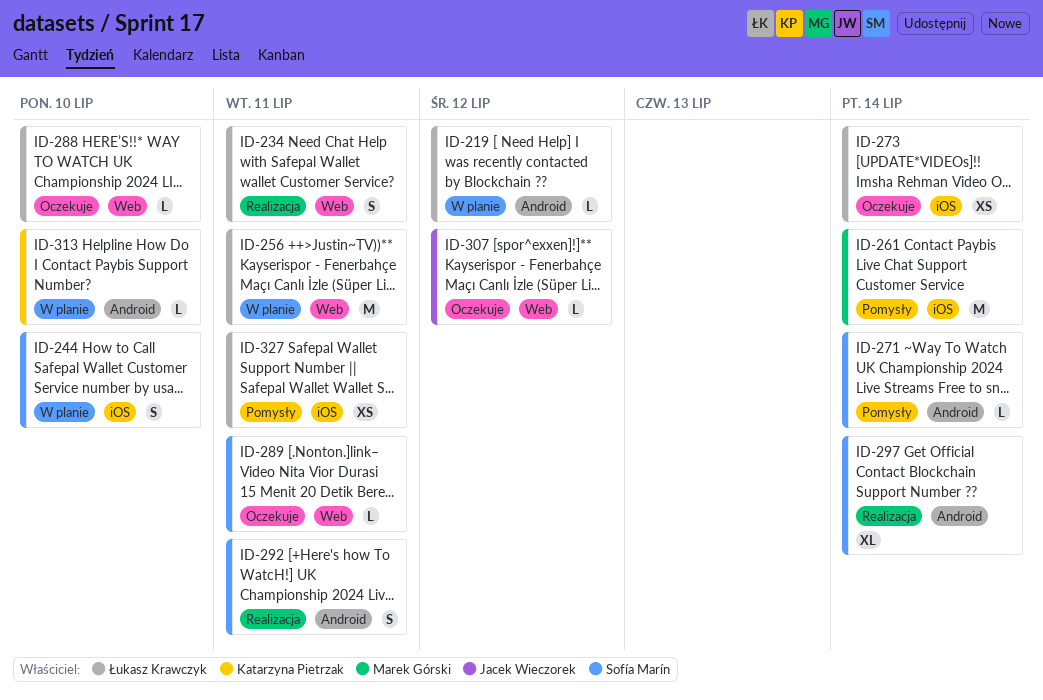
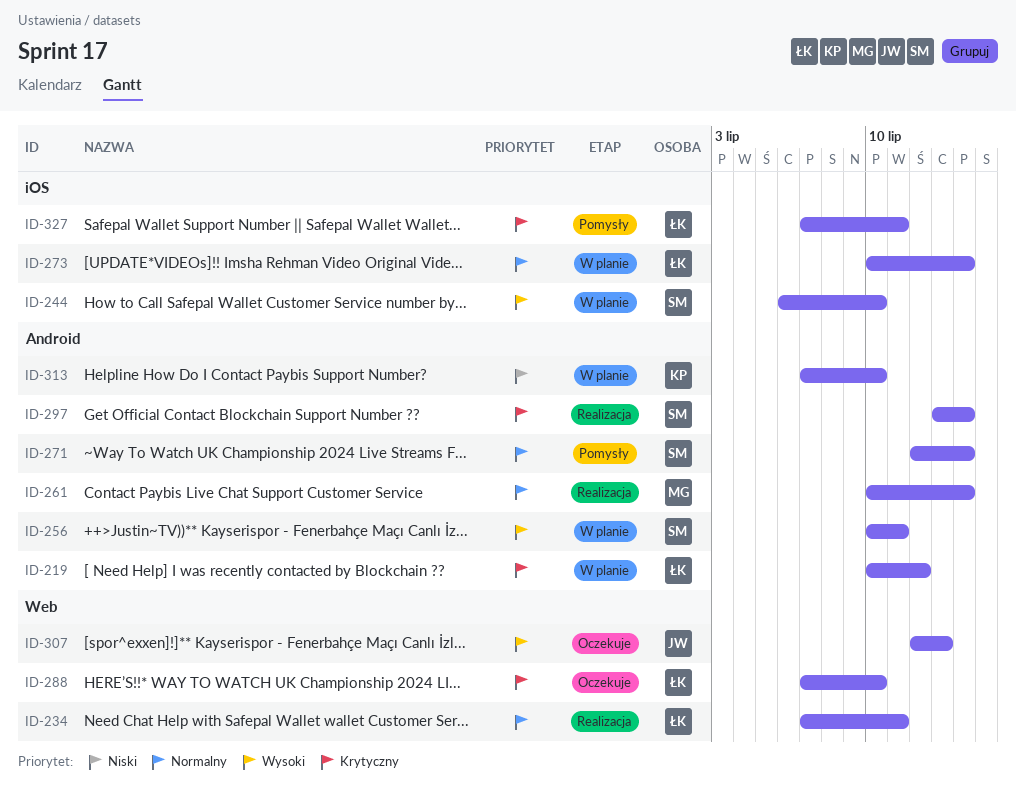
ID-256, owner: Łukasz Krawczyk -> Sofía Marín
ID-256, label: Web -> Android
ID-261, status: Pomysły -> Realizacja
ID-261, label: iOS -> Android
ID-273, status: Oczekuje -> W planie
ID-289: present -> none
ID-292: present -> none
ID-307, due: Jul 12 -> Jul 13

